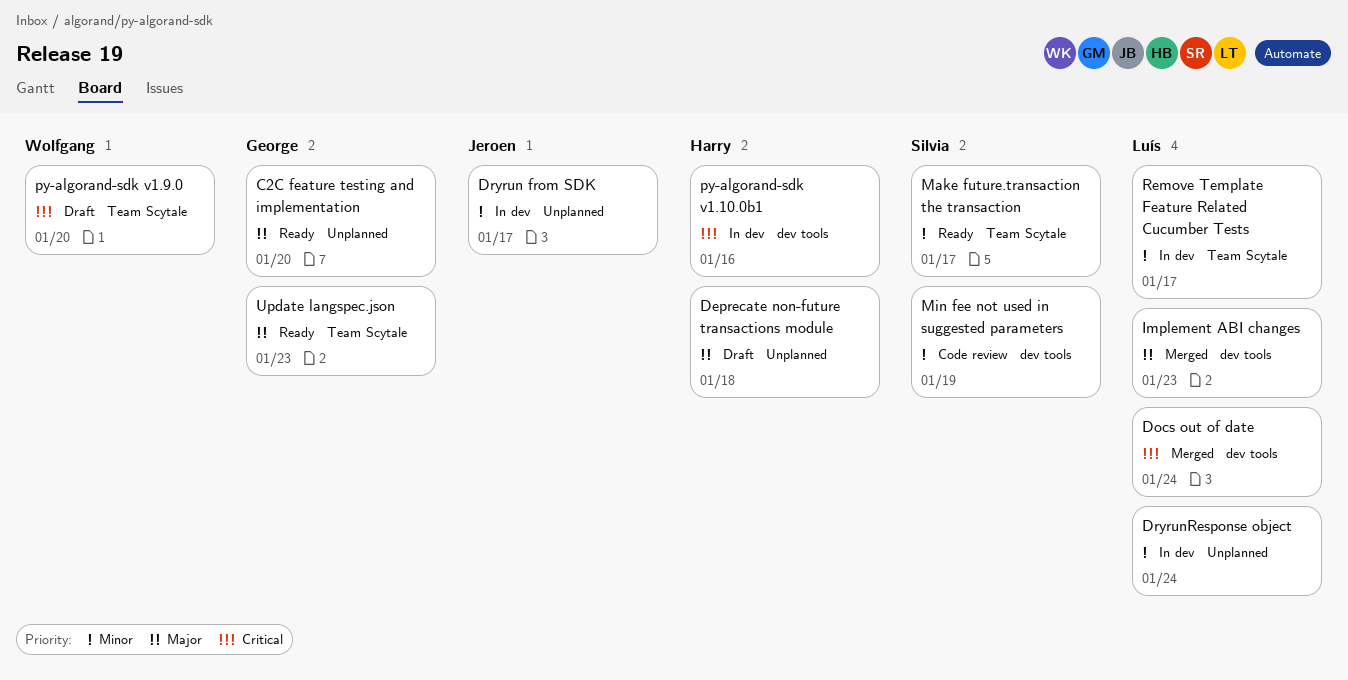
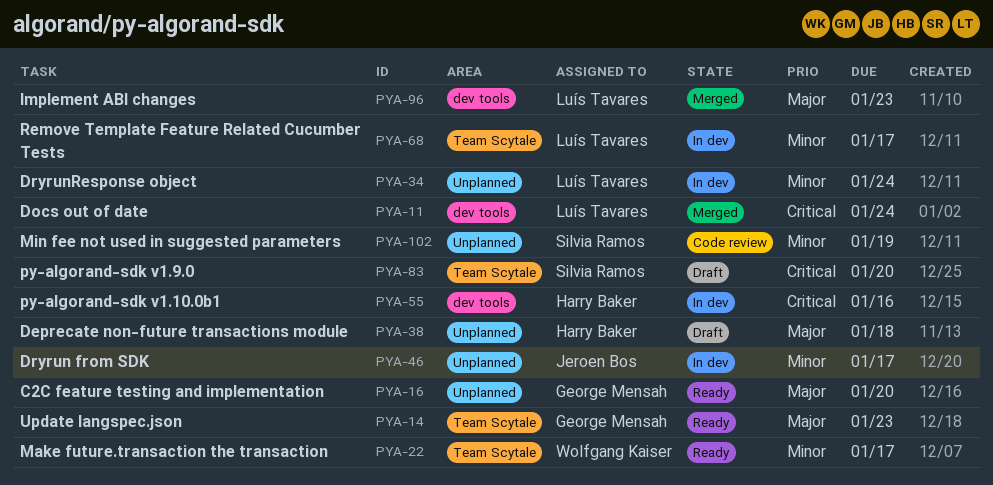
Make future.transaction the transaction, owner: Silvia Ramos -> Wolfgang Kaiser
Min fee not used in suggested parameters, label: dev tools -> Unplanned
py-algorand-sdk v1.9.0, owner: Wolfgang Kaiser -> Silvia Ramos

